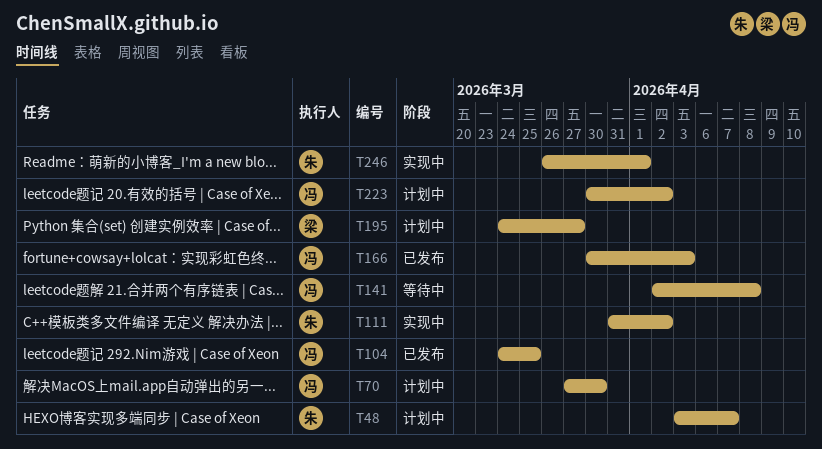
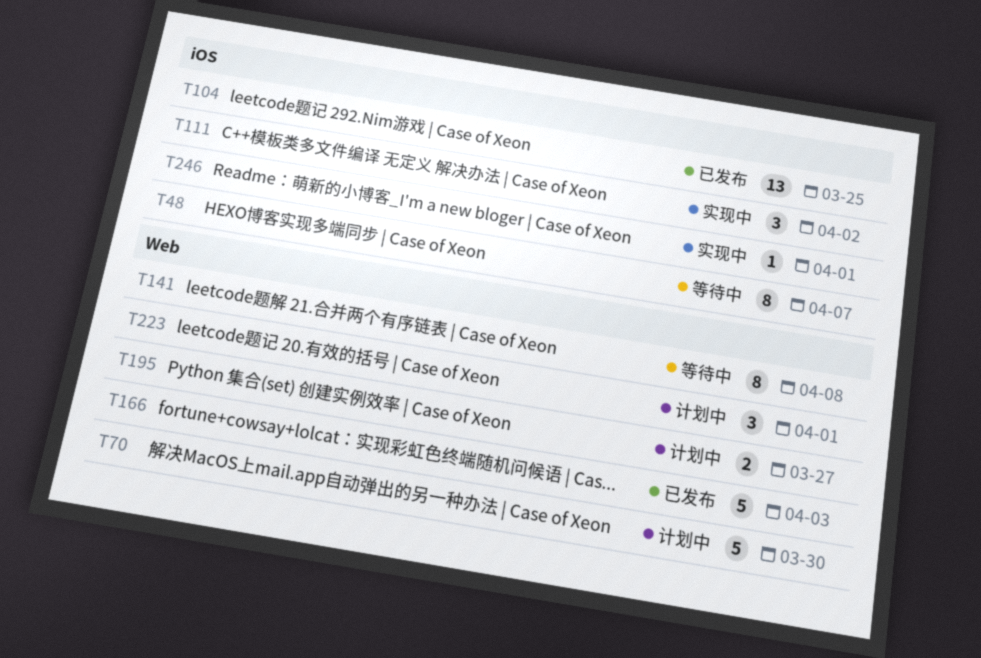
T48, status: 计划中 -> 等待中
T223, due: Apr 2 -> Apr 1

